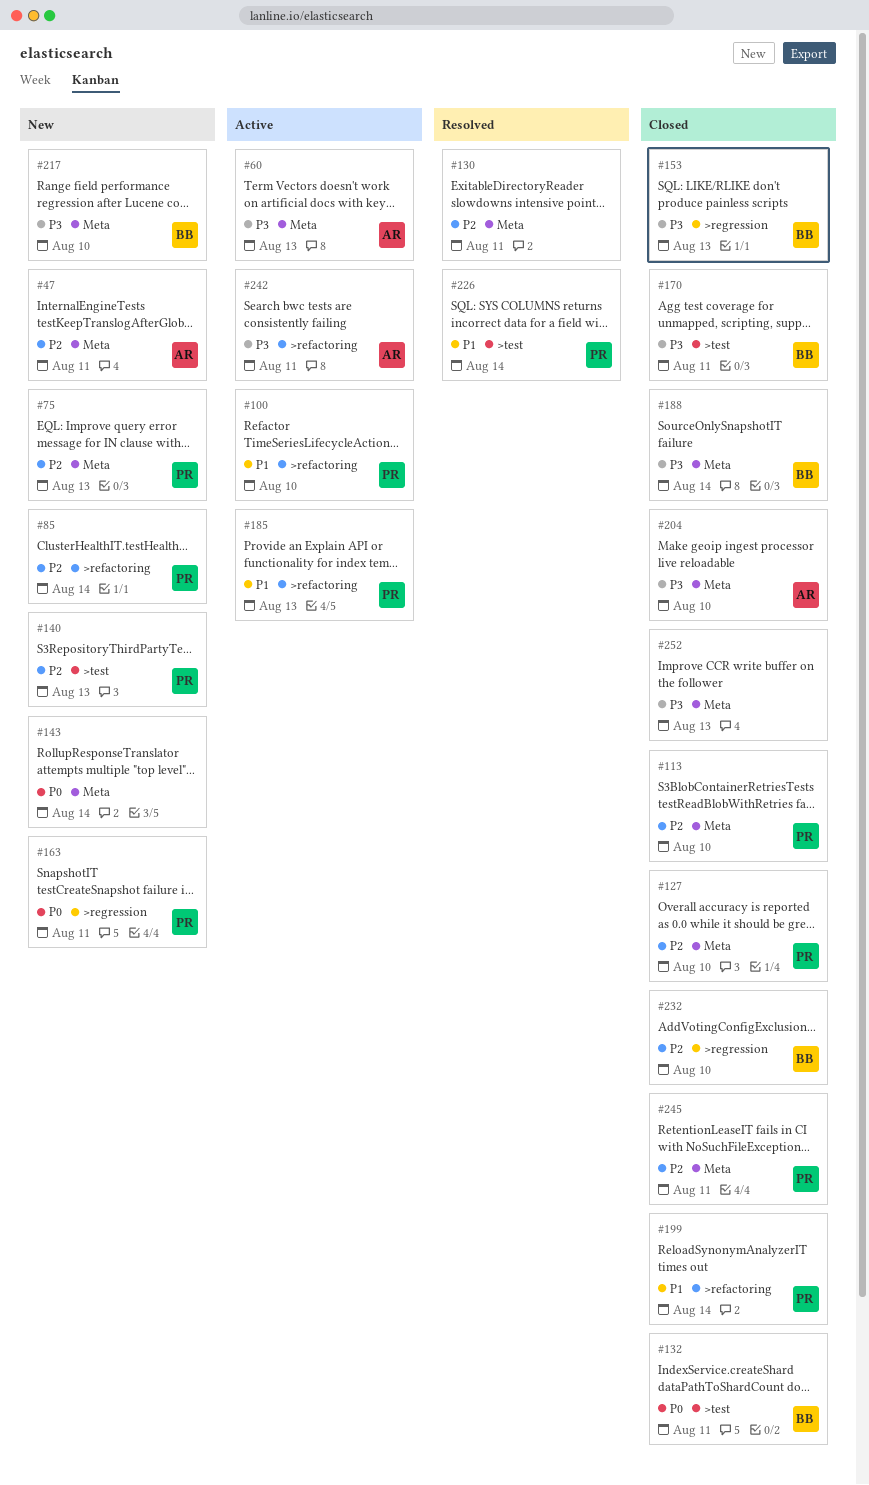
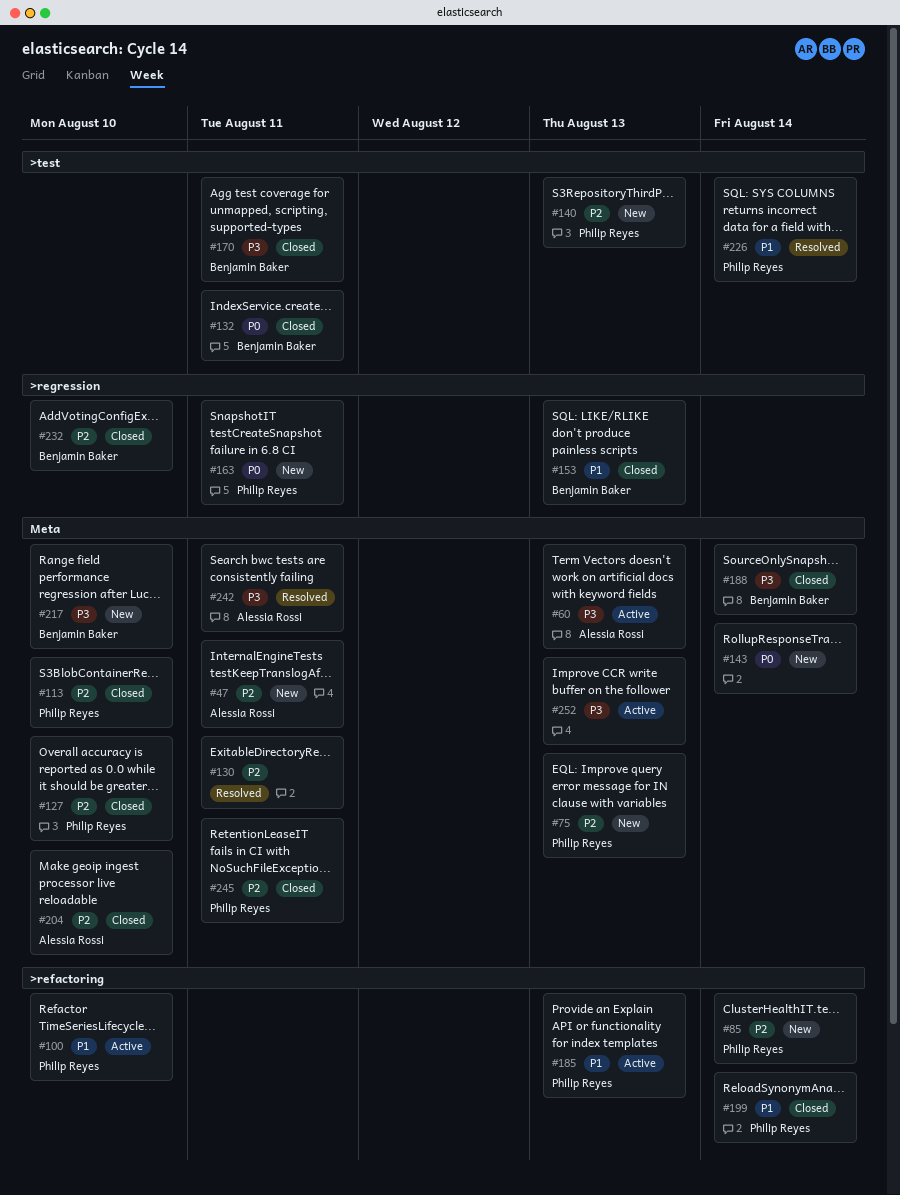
#153, priority: P3 -> P1
#204, priority: P3 -> P2
#242, status: Active -> Resolved
#242, label: >refactoring -> Meta
#252, status: Closed -> Active

